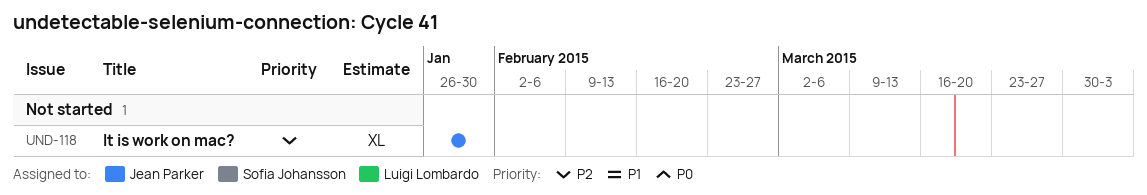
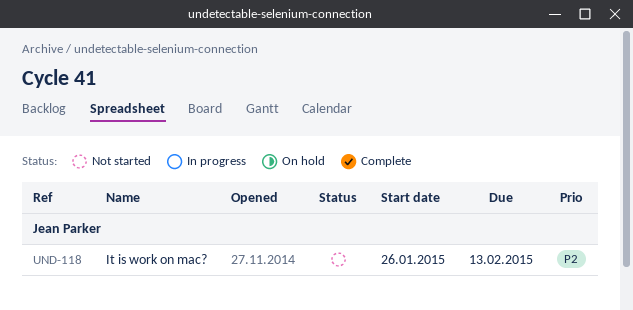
UND-118, due: Jan 30 -> Feb 13

